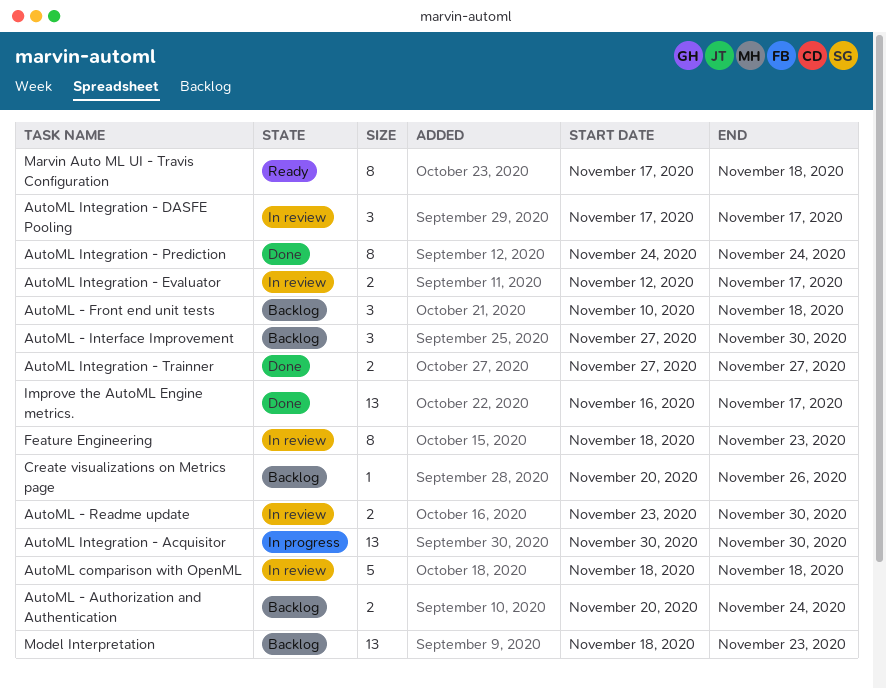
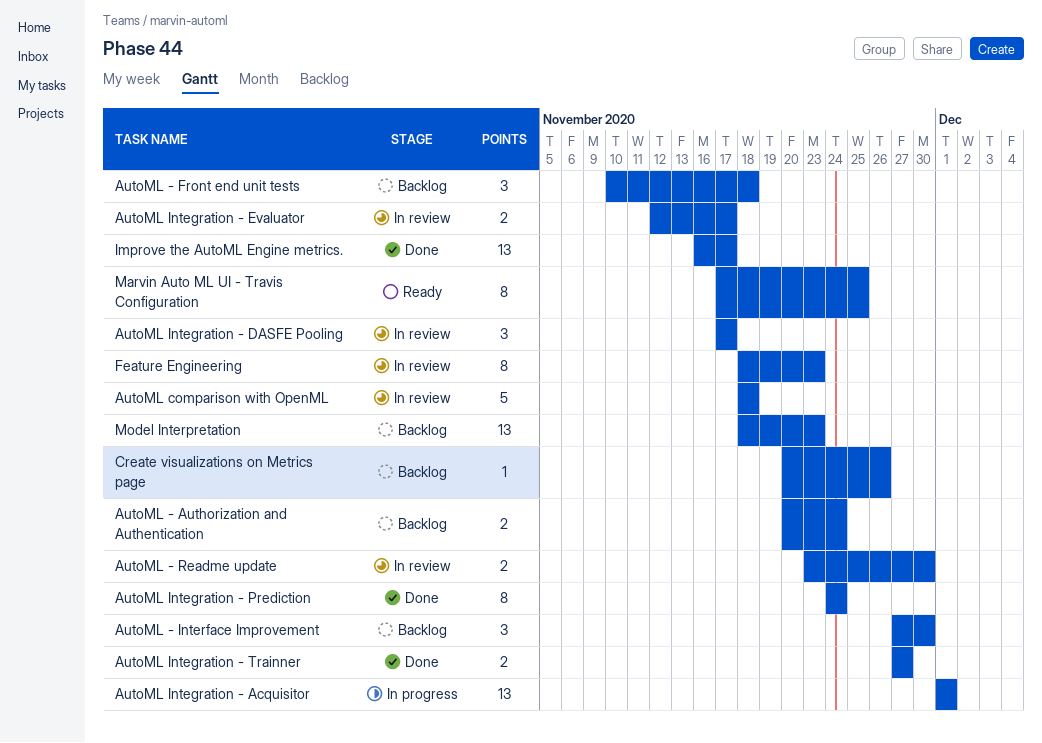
AutoML Integration - Acquisitor, start: Nov 30 -> Dec 1
AutoML Integration - Acquisitor, due: Nov 30 -> Dec 1
Marvin Auto ML UI - Travis Configuration, due: Nov 18 -> Nov 25

